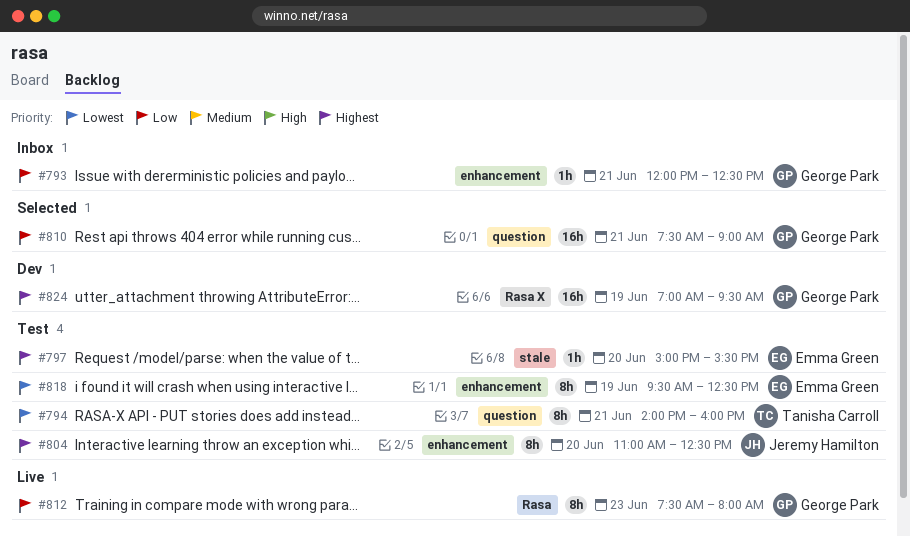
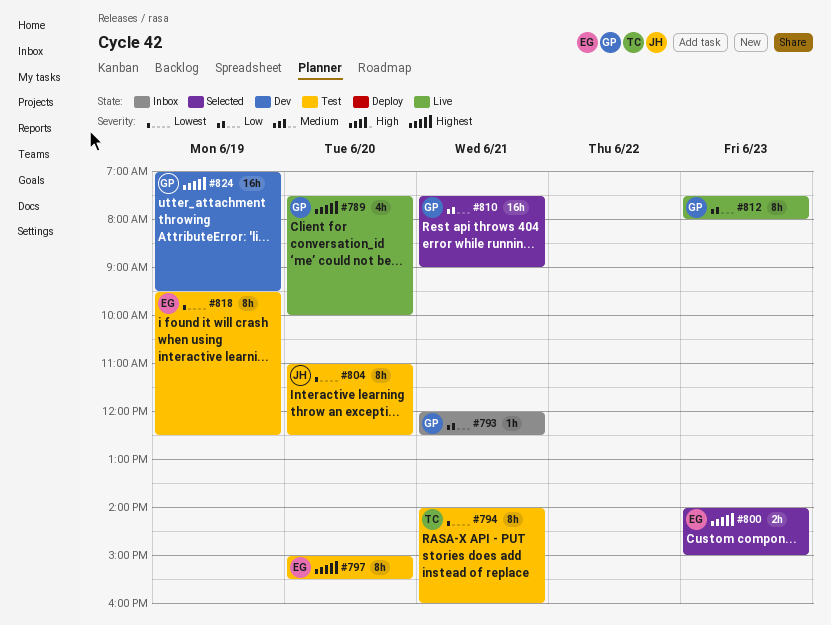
#789: none -> present
#797, estimate: 1h -> 8h
#800: none -> present
#804, priority: Highest -> Lowest

